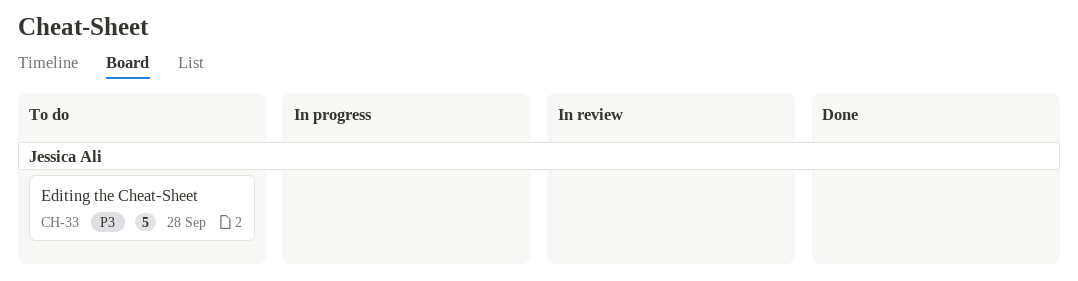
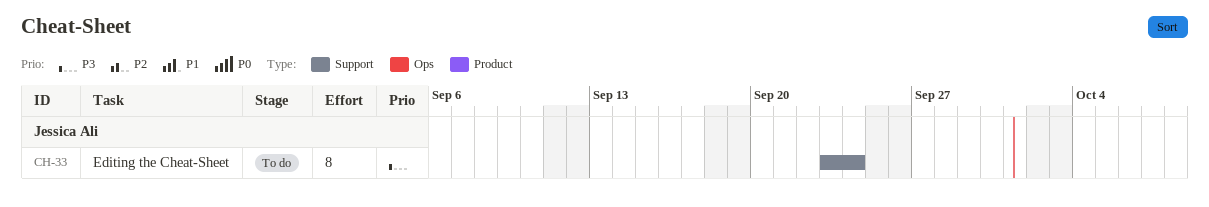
CH-33, estimate: 5 -> 8
CH-33, due: Sep 28 -> Sep 24

